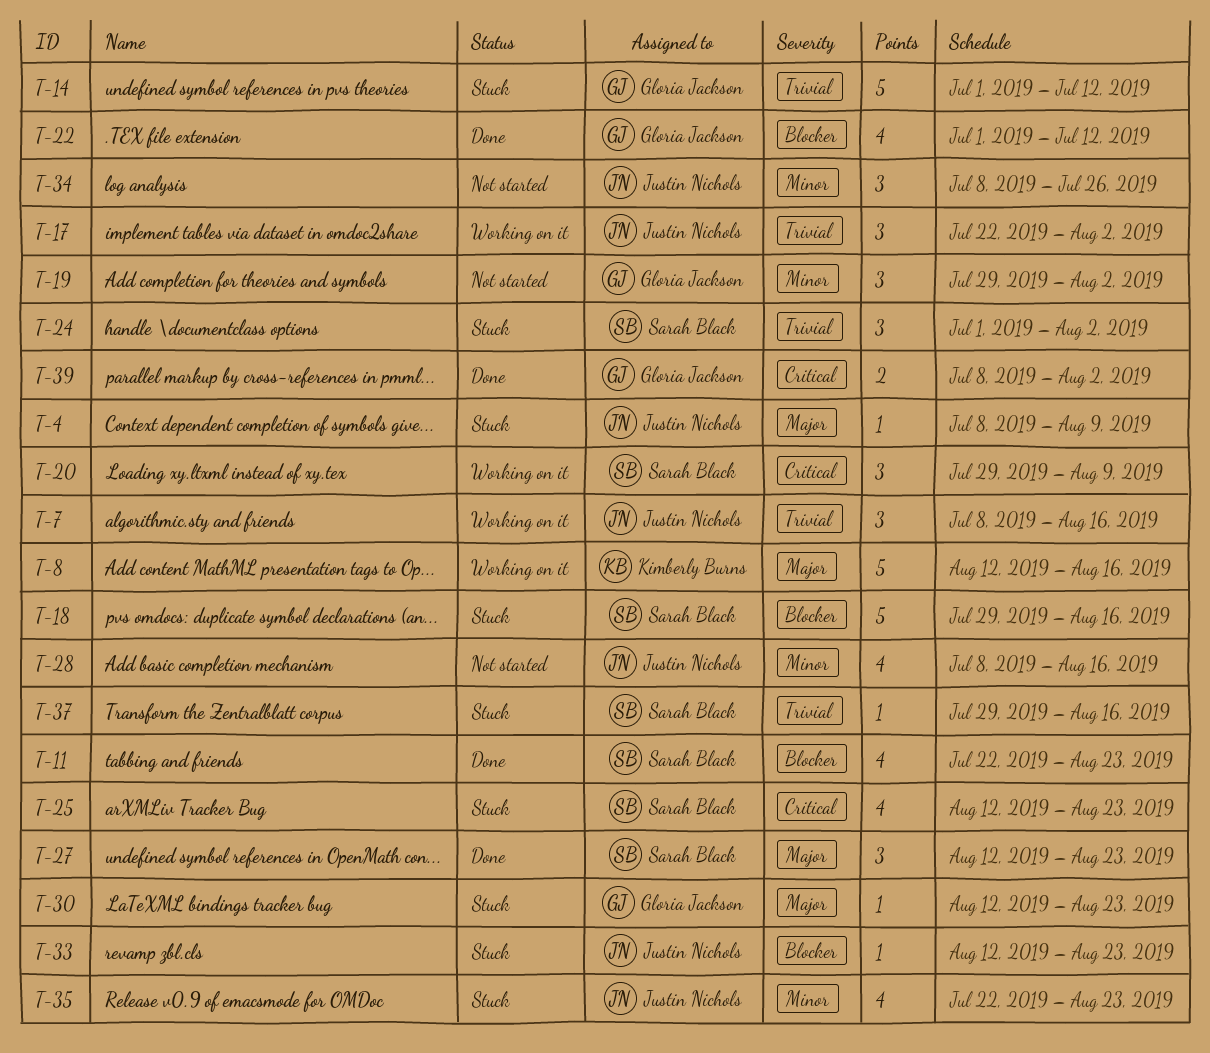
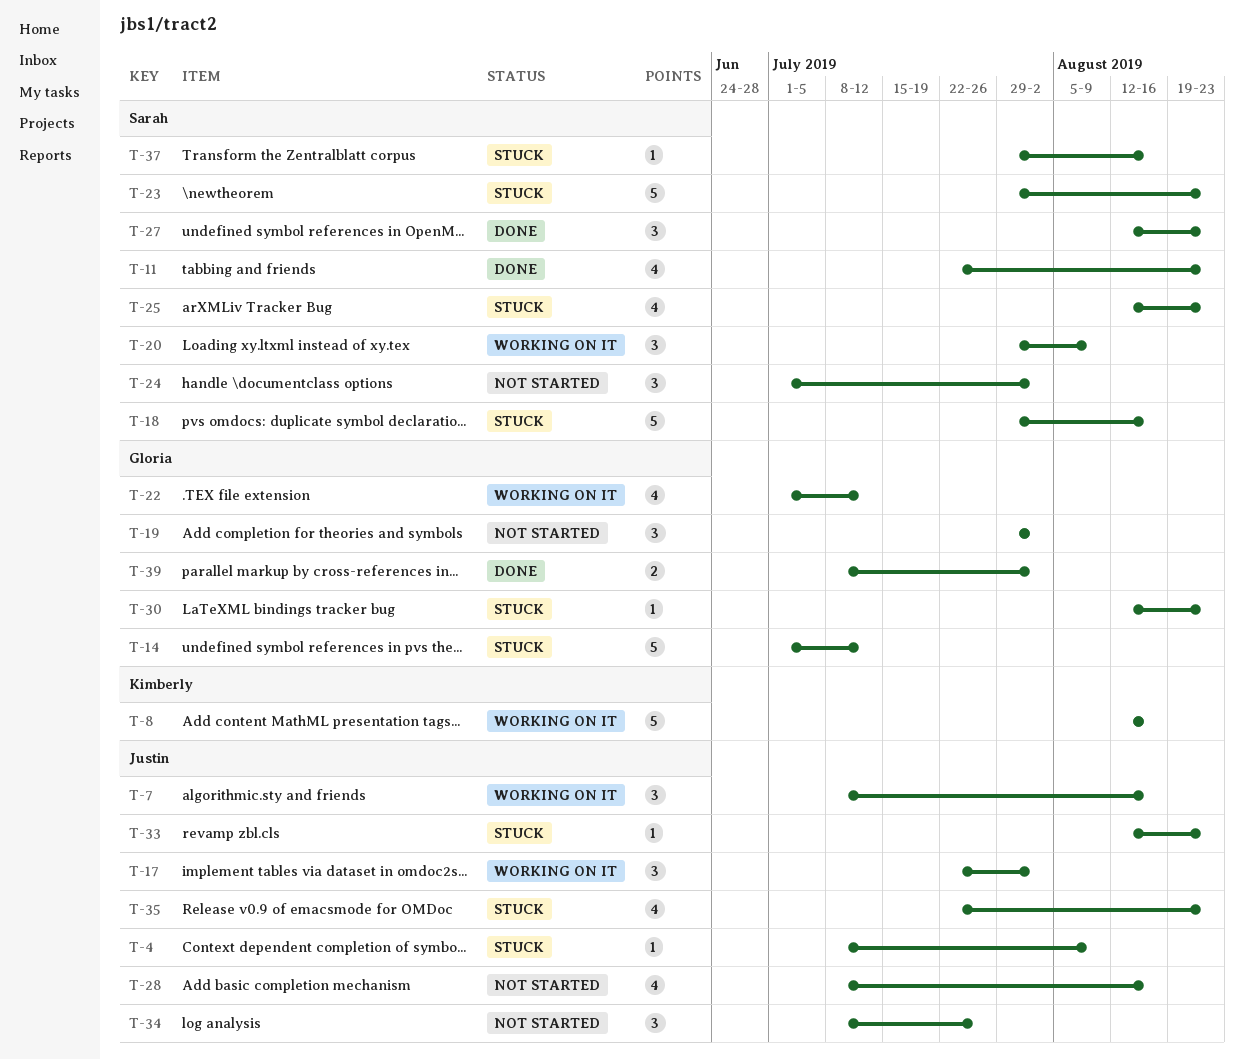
T-22, status: Done -> Working on it
T-23: none -> present
T-24, status: Stuck -> Not started

